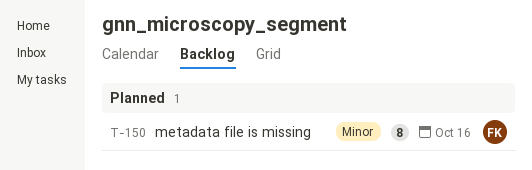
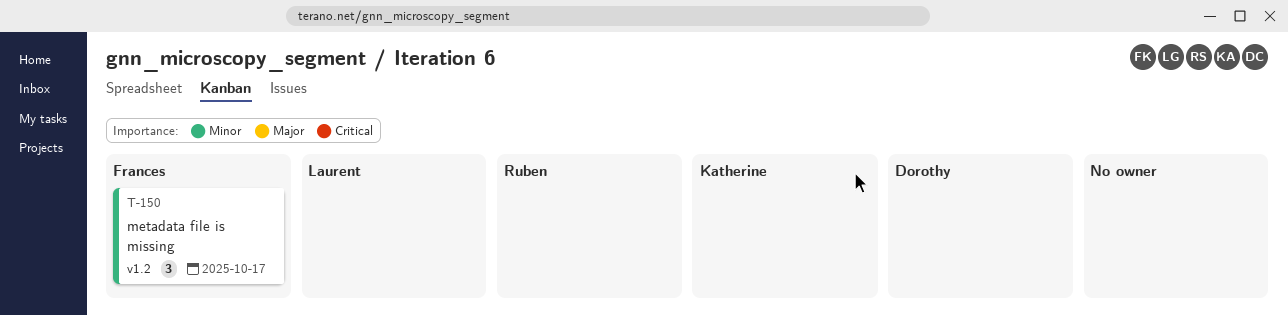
T-150, estimate: 8 -> 3
T-150, due: Oct 16 -> Oct 17

